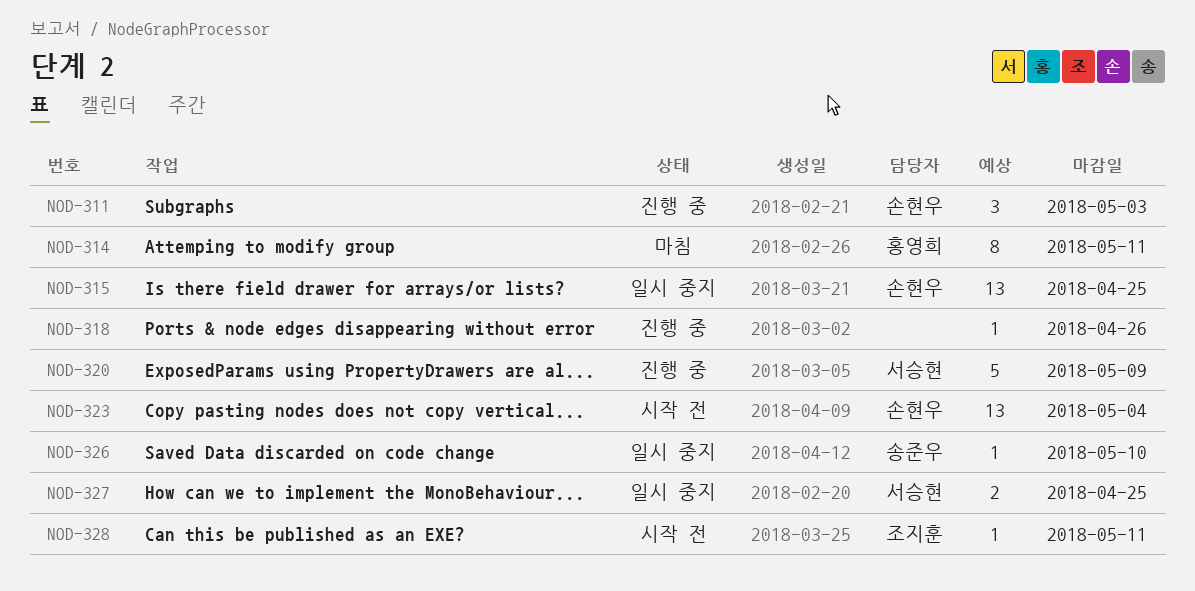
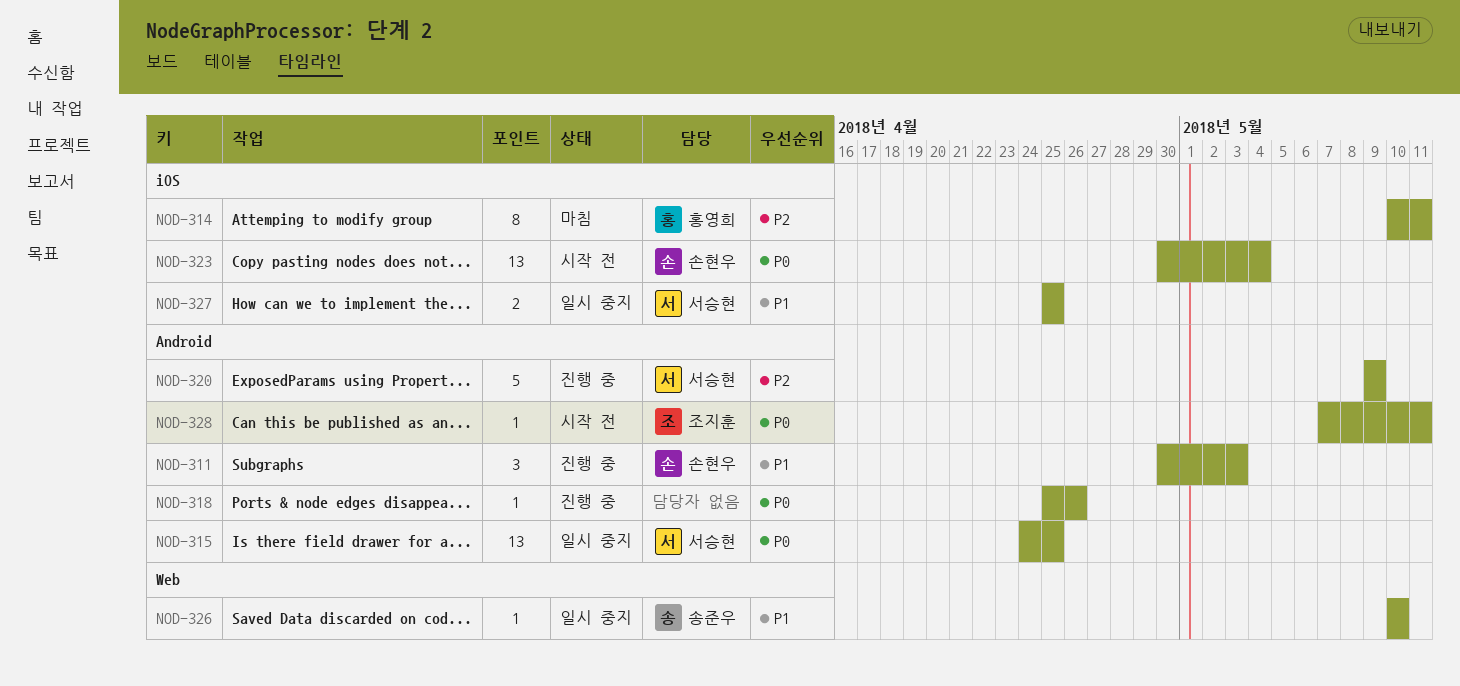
NOD-315, owner: 손현우 -> 서승현

